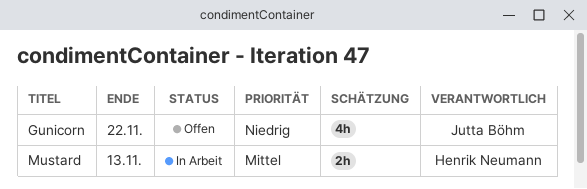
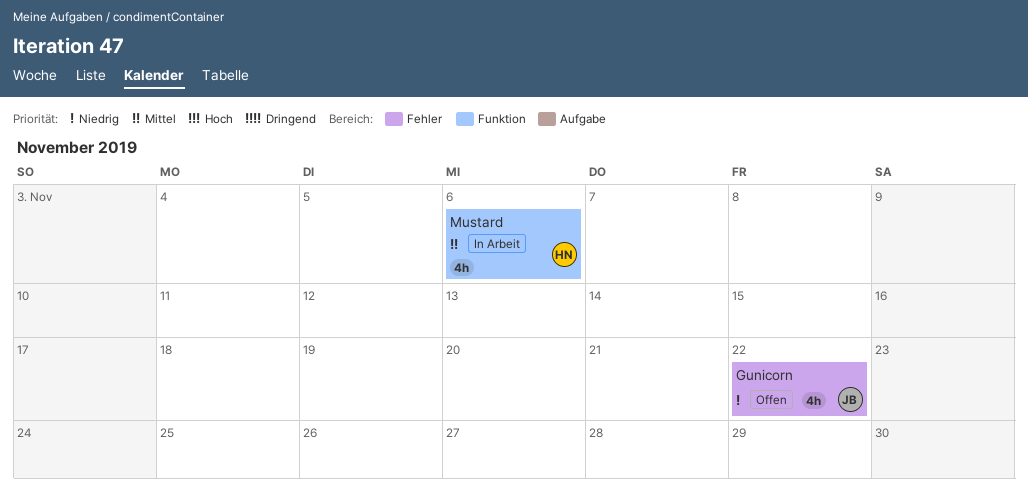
Mustard, estimate: 2h -> 4h
Mustard, due: Nov 13 -> Nov 6

